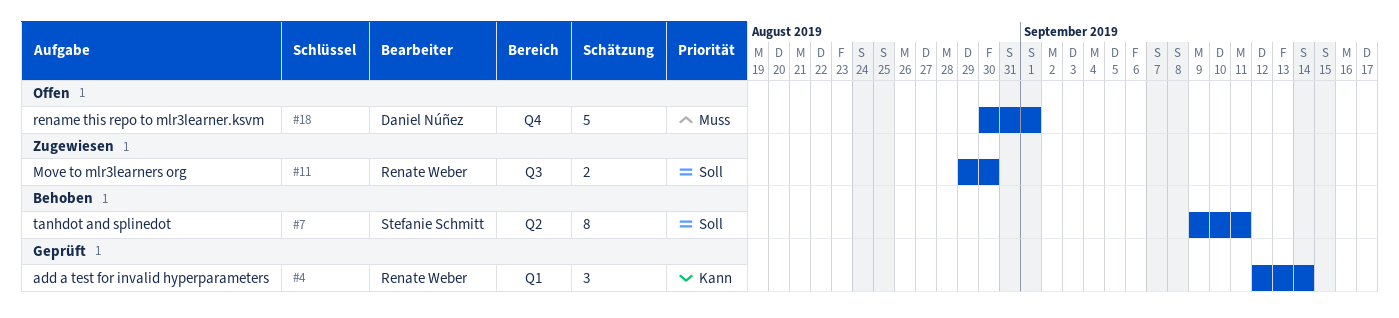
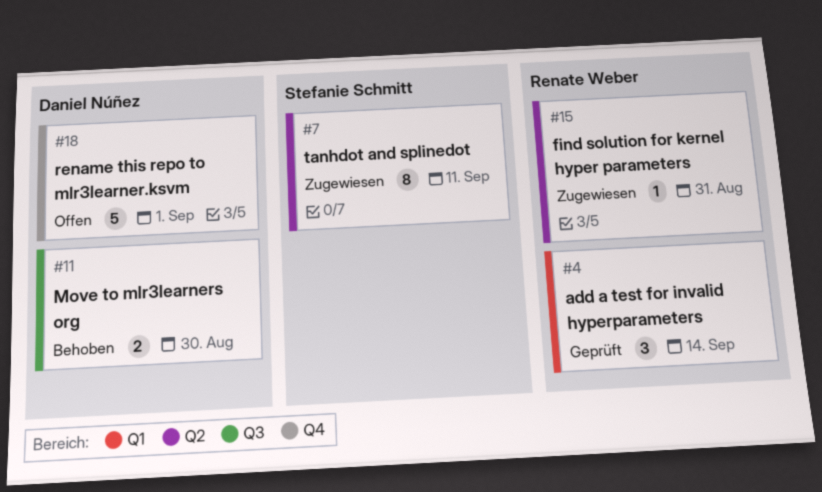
#7, status: Behoben -> Zugewiesen
#11, status: Zugewiesen -> Behoben
#11, owner: Renate Weber -> Daniel Núñez
#15: none -> present

